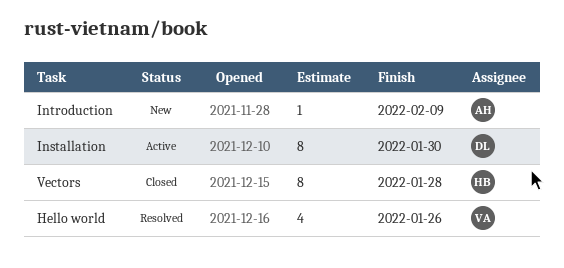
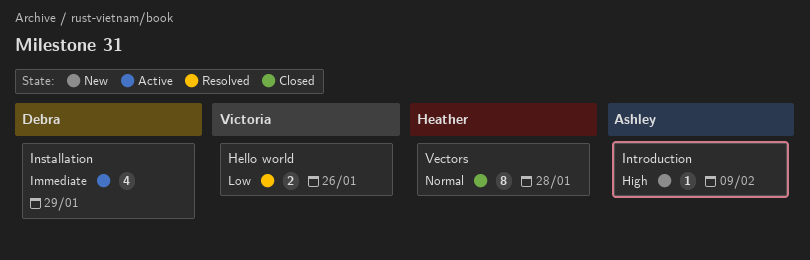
Hello world, estimate: 4 -> 2
Installation, estimate: 8 -> 4
Installation, due: Jan 30 -> Jan 29

